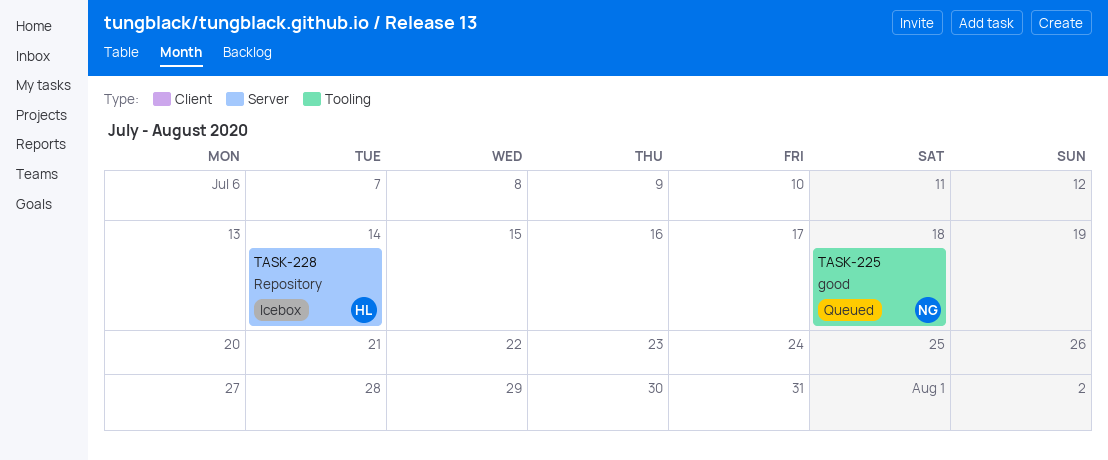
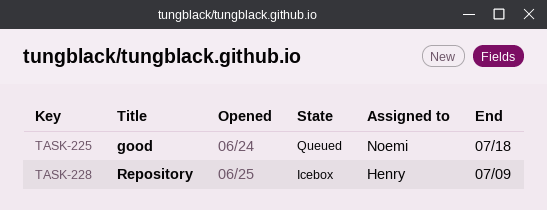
TASK-228, due: Jul 14 -> Jul 9

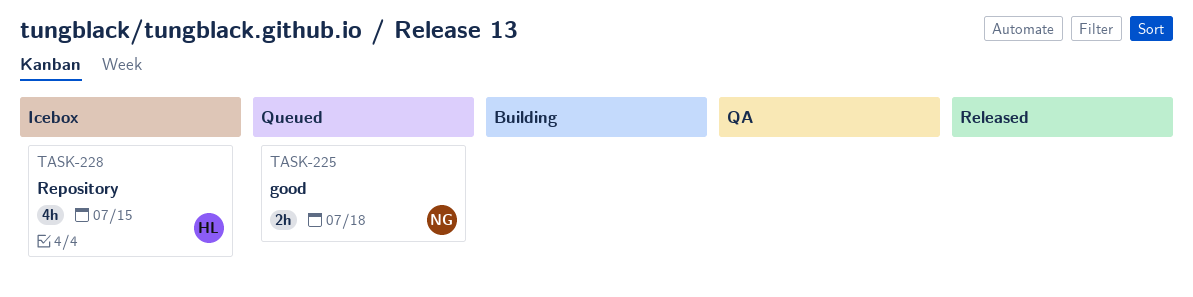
TASK-228, due: Jul 9 -> Jul 15

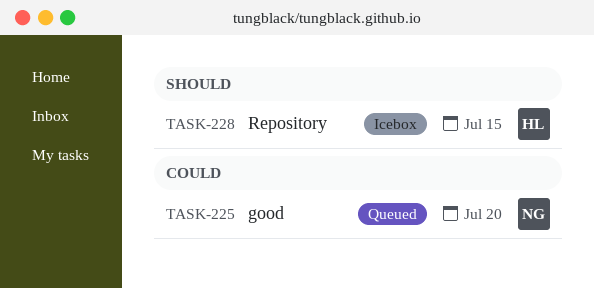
TASK-225, due: Jul 18 -> Jul 20

